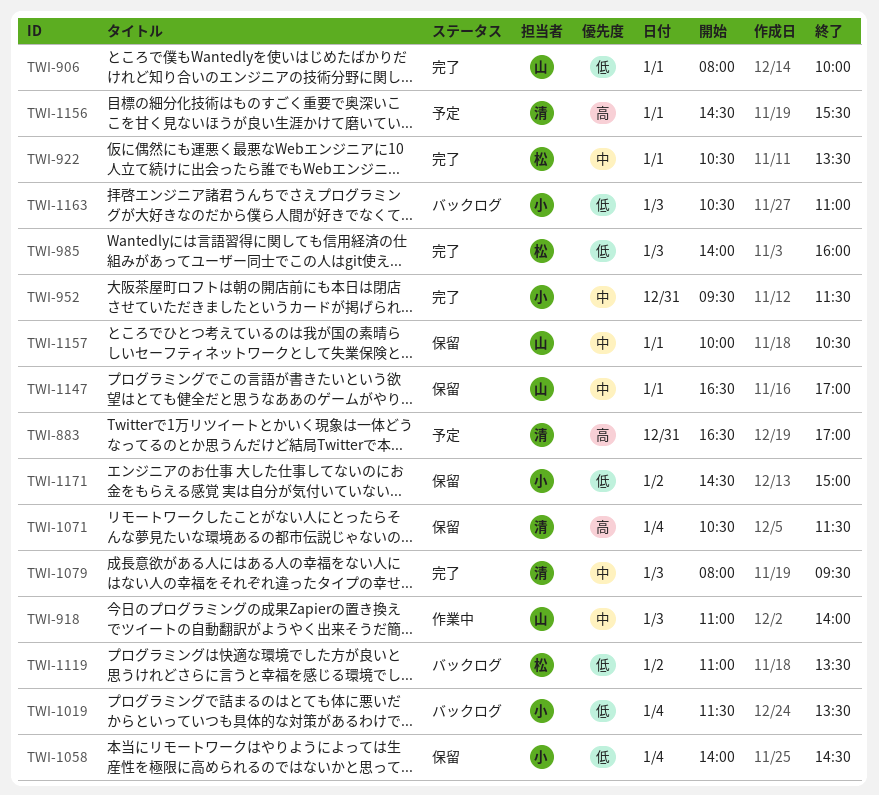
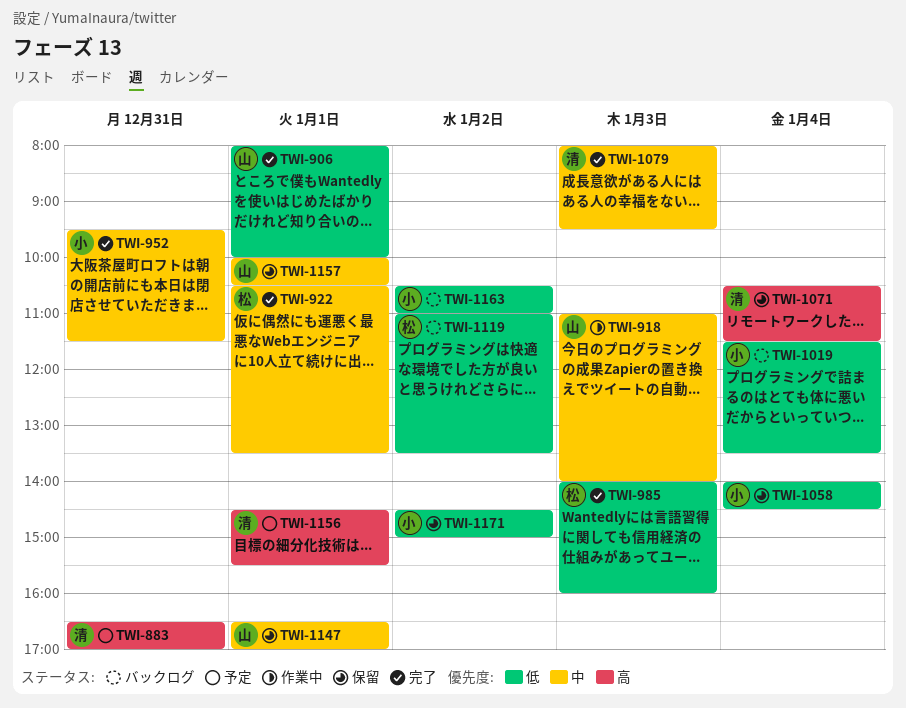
TWI-1163, day: Jan 3 -> Jan 2

